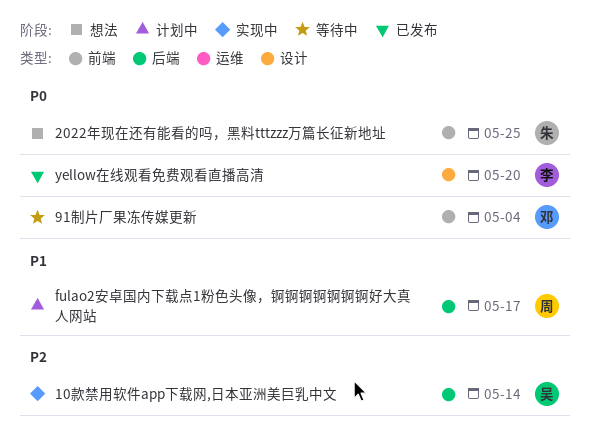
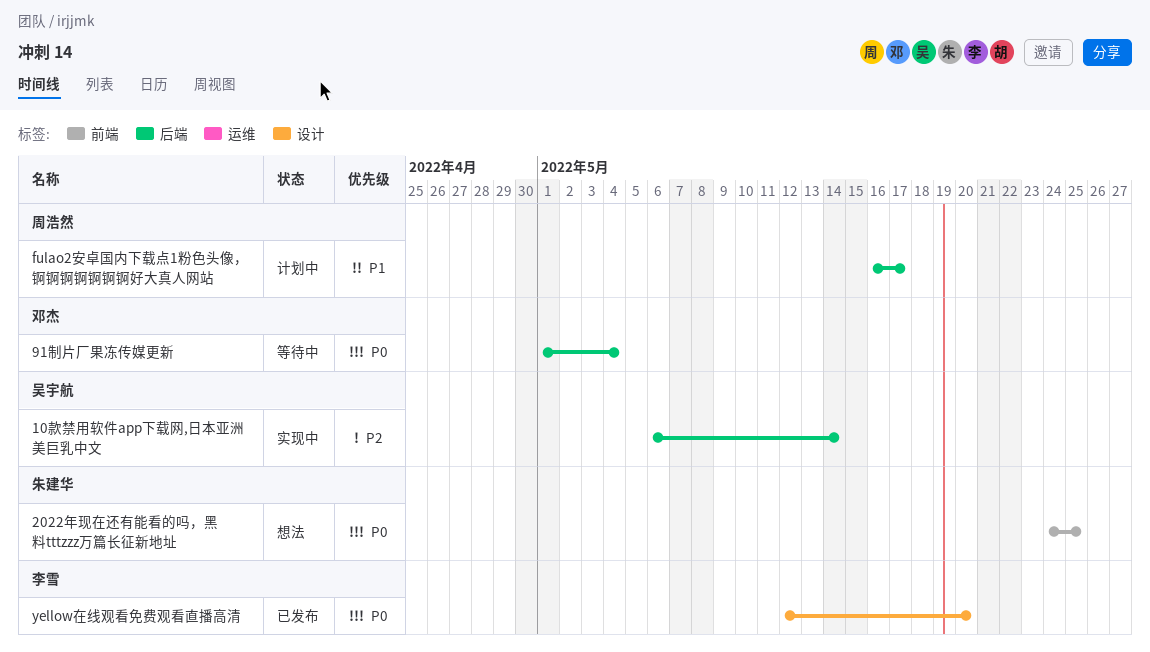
91制片厂果冻传媒更新, label: 前端 -> 后端

